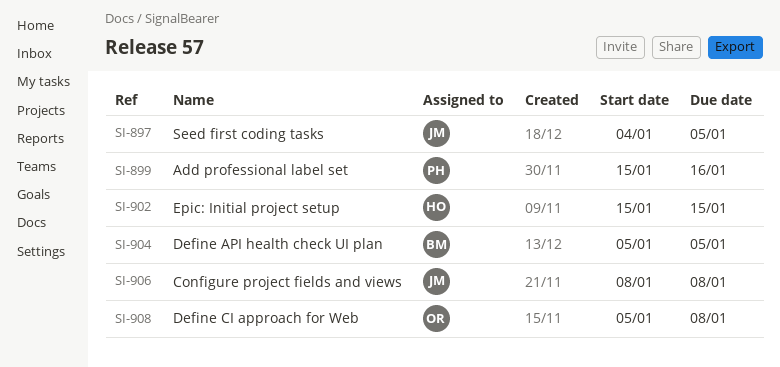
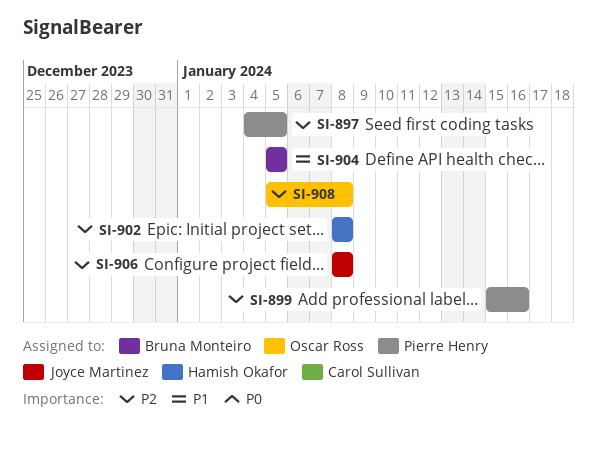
SI-897, owner: Joyce Martinez -> Pierre Henry
SI-902, start: Jan 15 -> Jan 8
SI-902, due: Jan 15 -> Jan 8

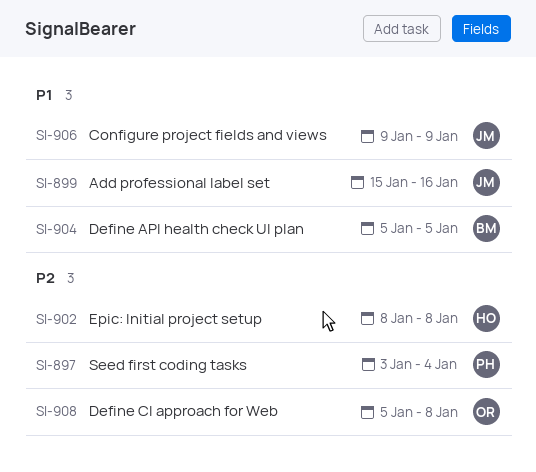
SI-897, start: Jan 4 -> Jan 3
SI-897, due: Jan 5 -> Jan 4
SI-899, owner: Pierre Henry -> Joyce Martinez
SI-899, priority: P2 -> P1
SI-906, priority: P2 -> P1
SI-906, start: Jan 8 -> Jan 9
SI-906, due: Jan 8 -> Jan 9

